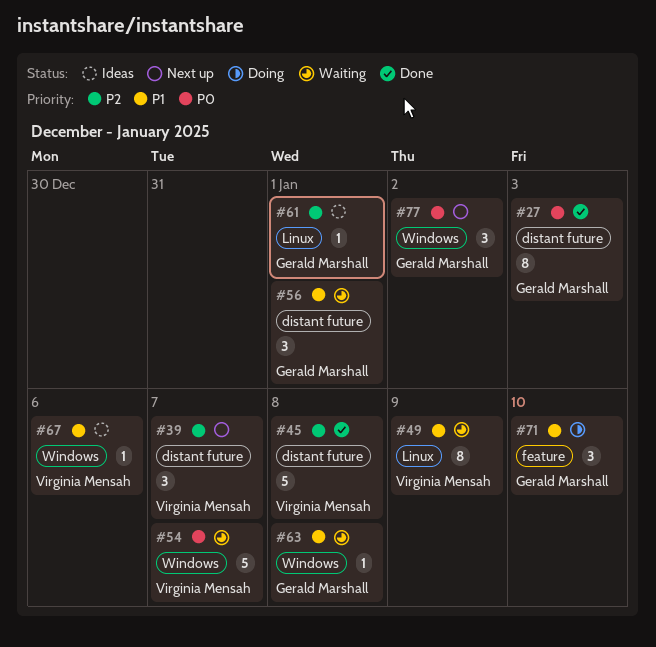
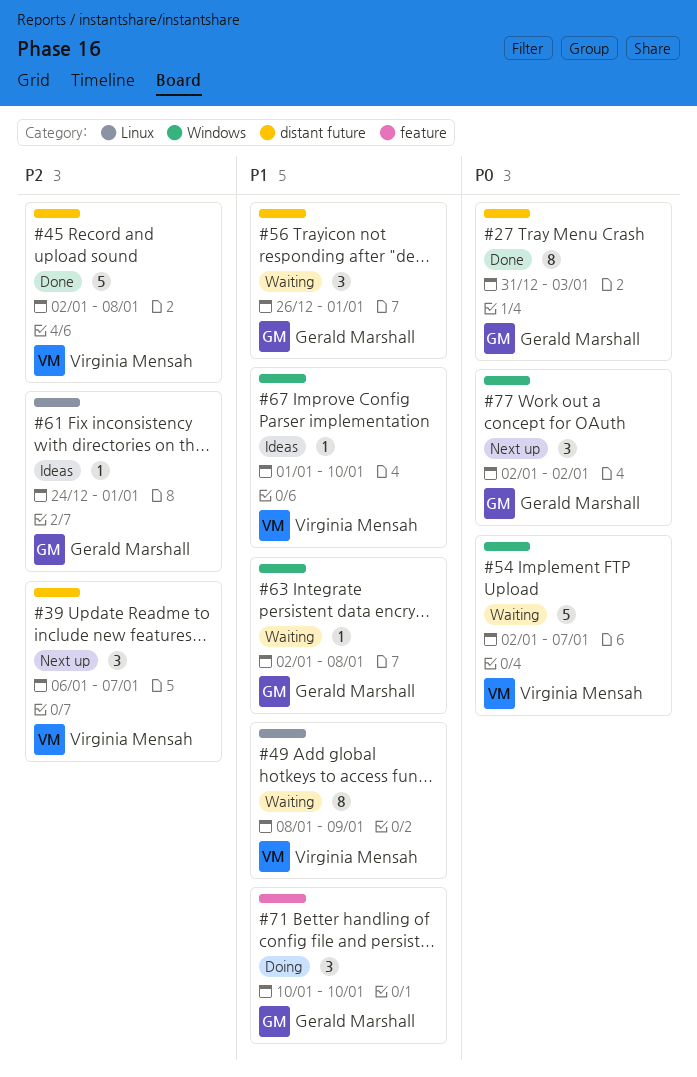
#67, due: Jan 6 -> Jan 10

